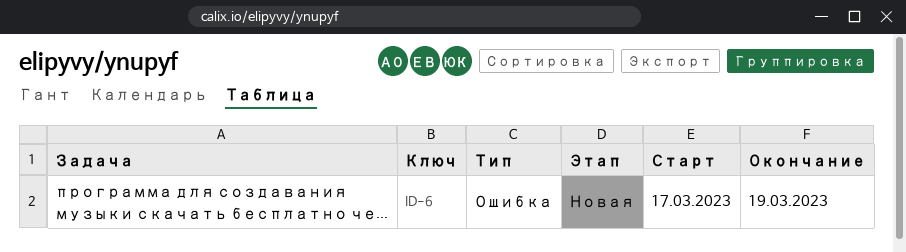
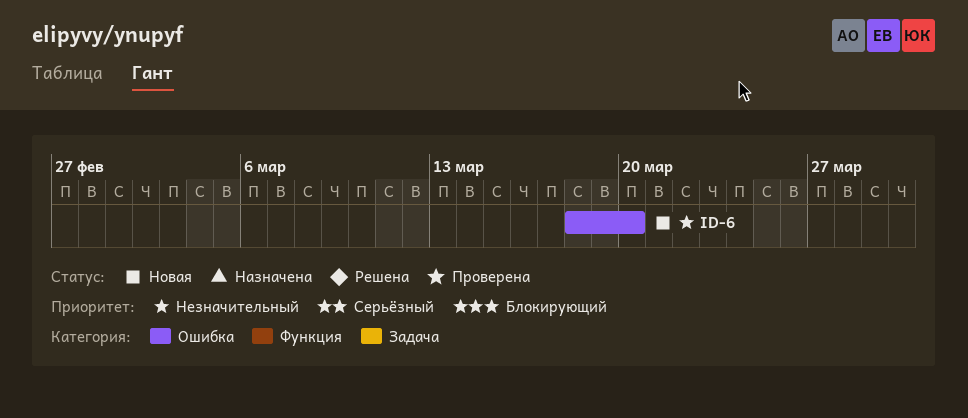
ID-6, start: Mar 17 -> Mar 18
ID-6, due: Mar 19 -> Mar 20

